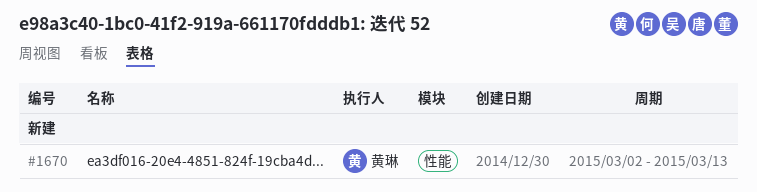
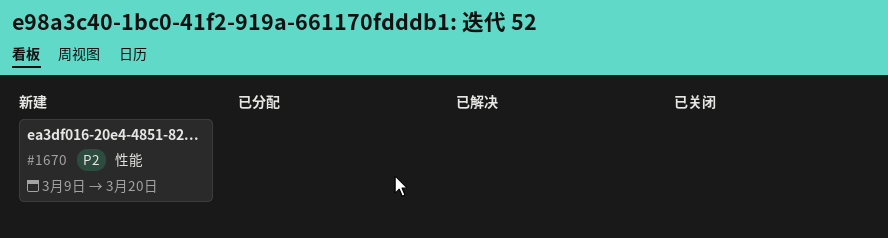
#1670, start: Mar 2 -> Mar 9
#1670, due: Mar 13 -> Mar 20

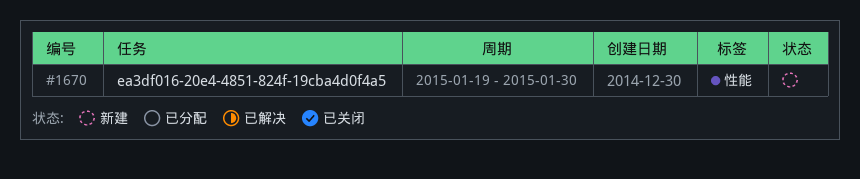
#1670, start: Mar 9 -> Jan 19
#1670, due: Mar 20 -> Jan 30

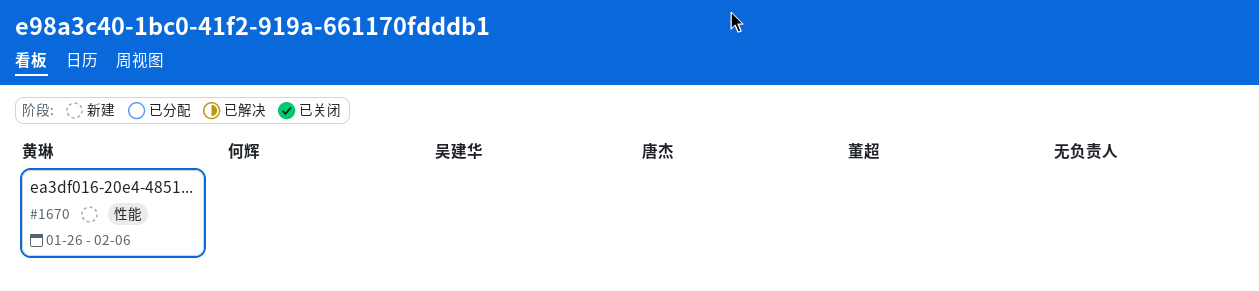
#1670, start: Jan 19 -> Jan 26
#1670, due: Jan 30 -> Feb 6

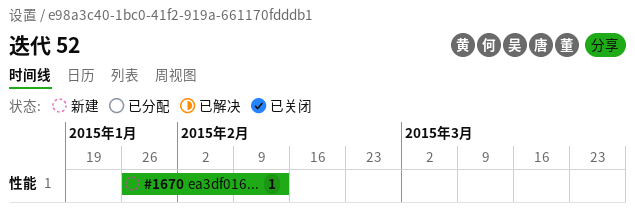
#1670, due: Feb 6 -> Feb 13

